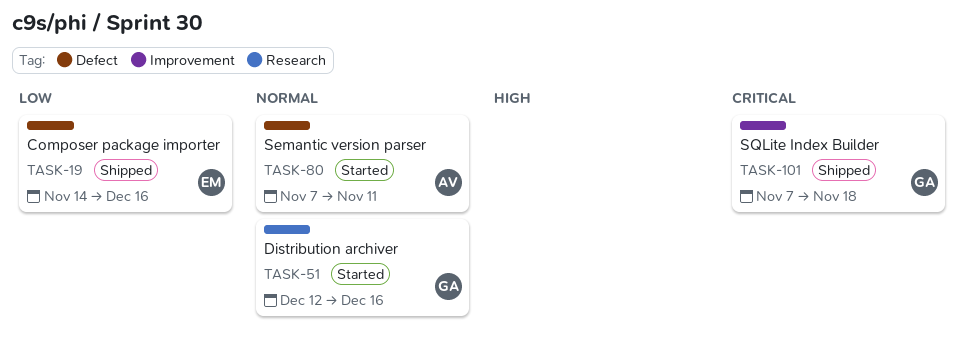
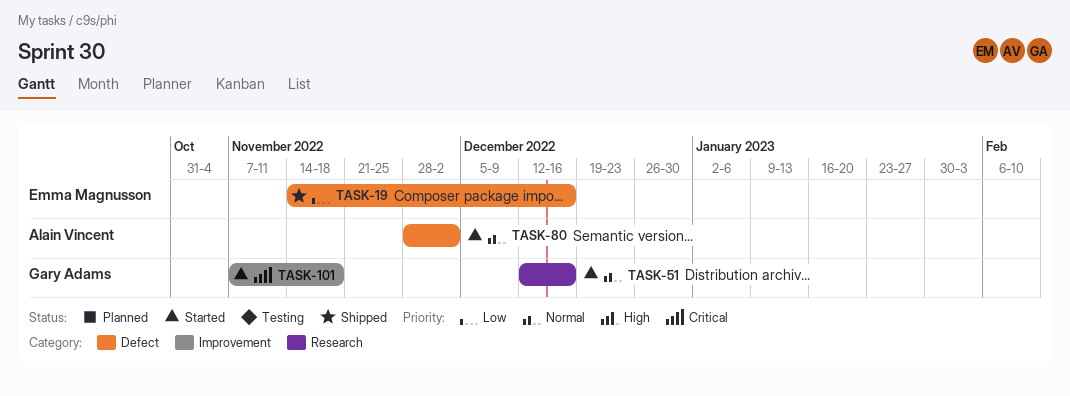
TASK-80, start: Nov 7 -> Nov 28
TASK-80, due: Nov 11 -> Dec 2
TASK-101, status: Shipped -> Started

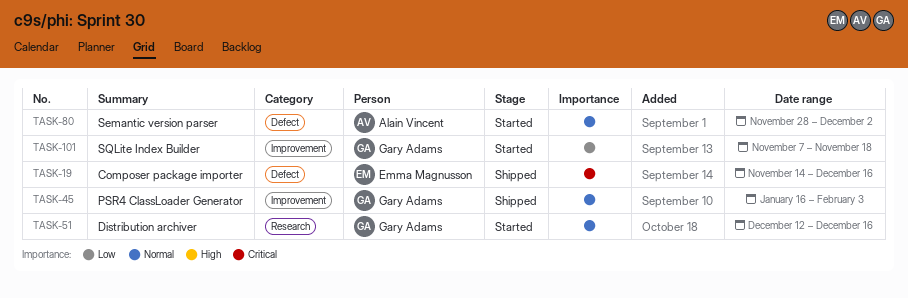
TASK-19, priority: Low -> Critical
TASK-45: none -> present
TASK-101, priority: Critical -> Low

